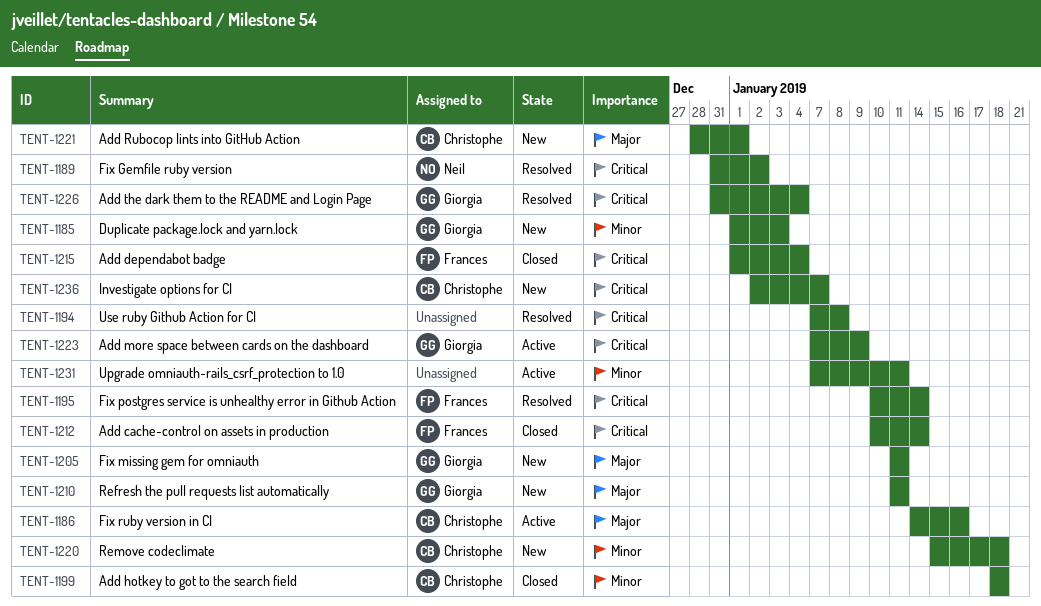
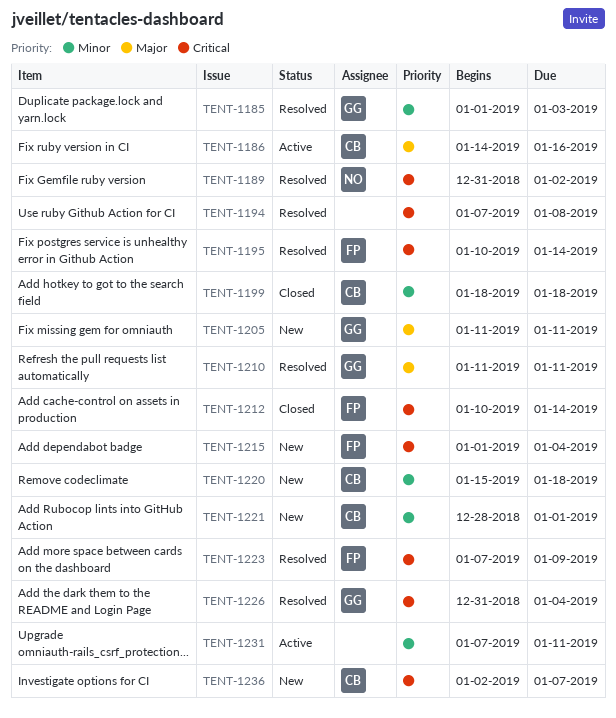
TENT-1185, status: New -> Resolved
TENT-1210, status: New -> Resolved
TENT-1215, status: Closed -> New
TENT-1221, priority: Major -> Minor
TENT-1223, status: Active -> Resolved
TENT-1223, owner: Giorgia -> Frances

